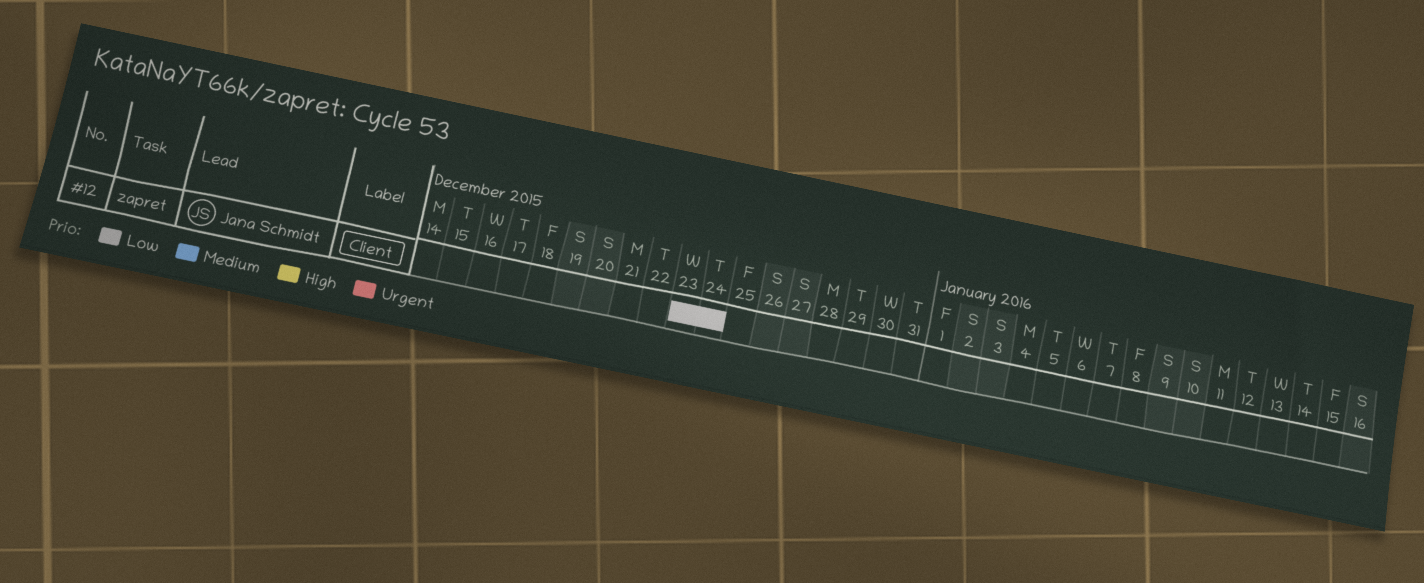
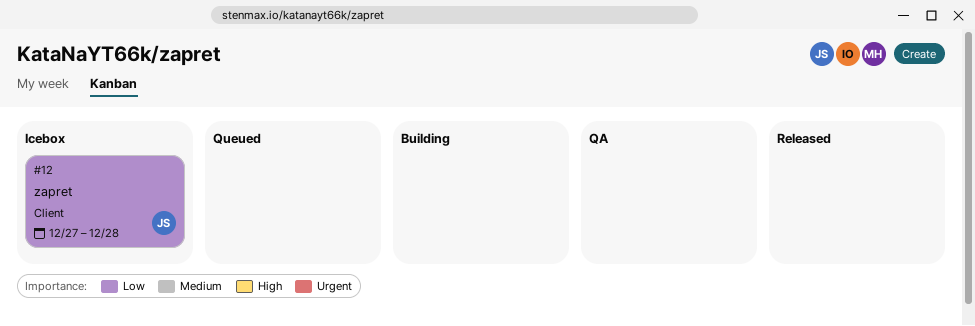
#12, start: Dec 23 -> Dec 27
#12, due: Dec 24 -> Dec 28

